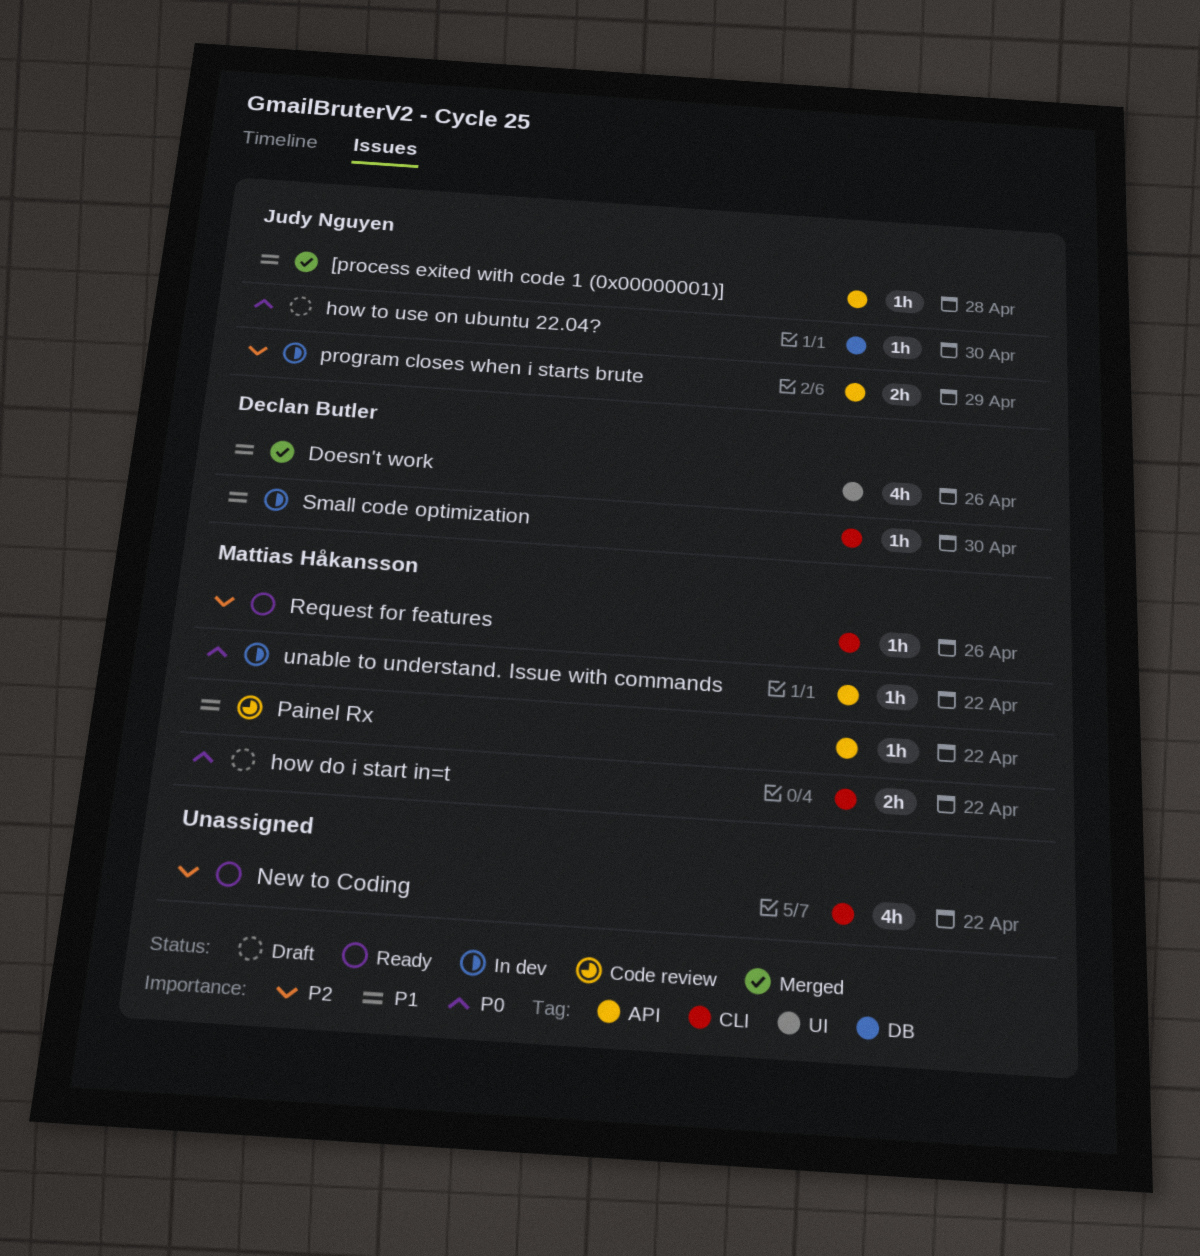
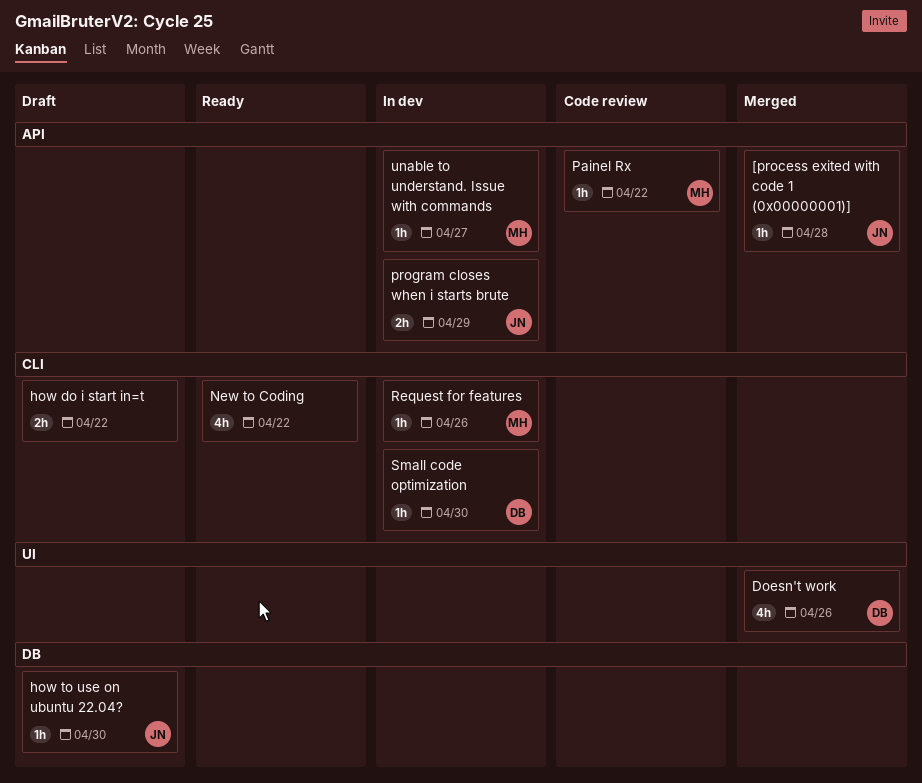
how do i start in=t, owner: Mattias Håkansson -> none
Request for features, status: Ready -> In dev
unable to understand. Issue with commands, due: Apr 22 -> Apr 27

